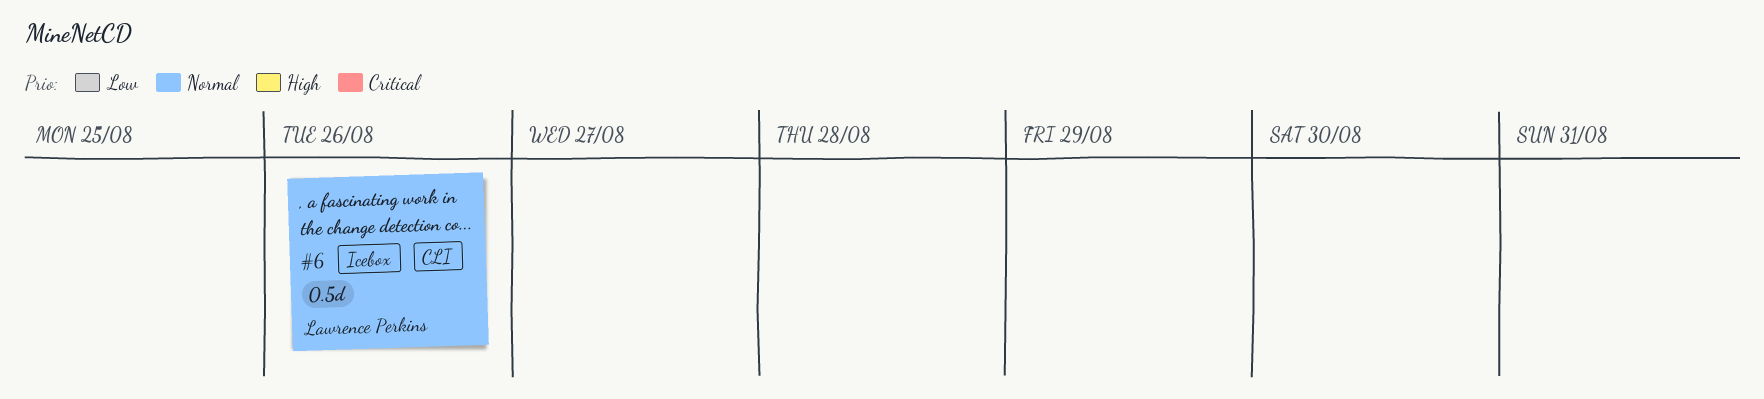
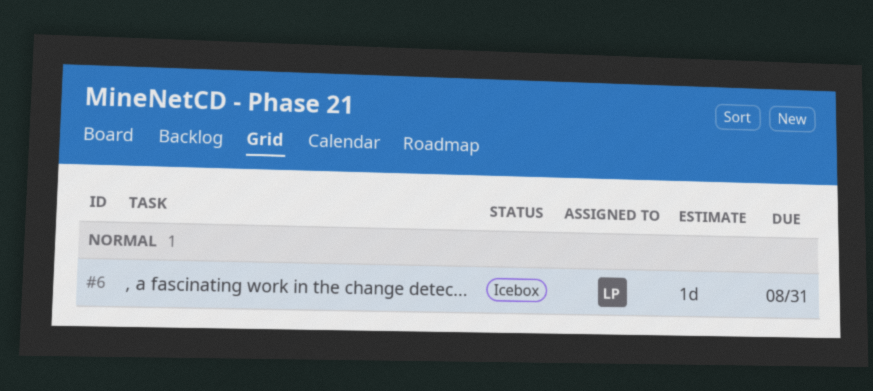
#6, estimate: 0.5d -> 1d
#6, due: Aug 26 -> Aug 31

